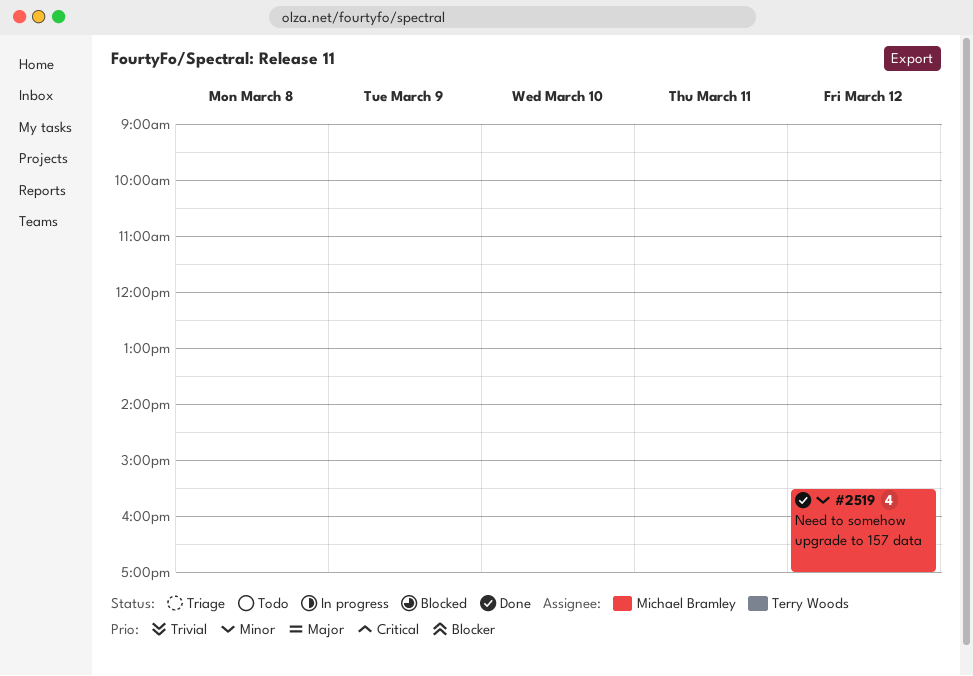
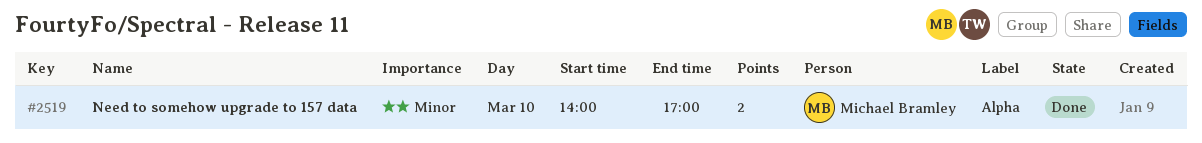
#2519, estimate: 4 -> 2
#2519, day: Mar 12 -> Mar 10
#2519, begins: 15:30 -> 14:00

